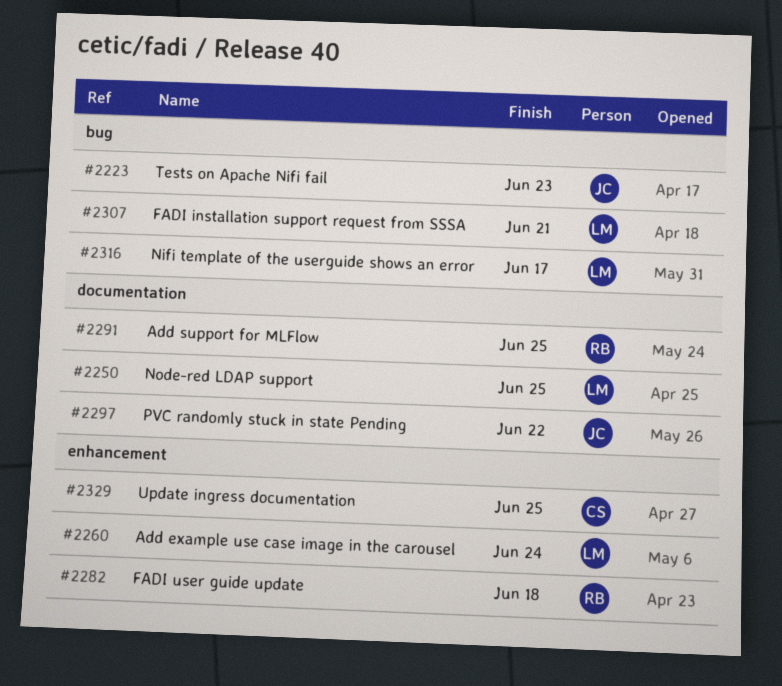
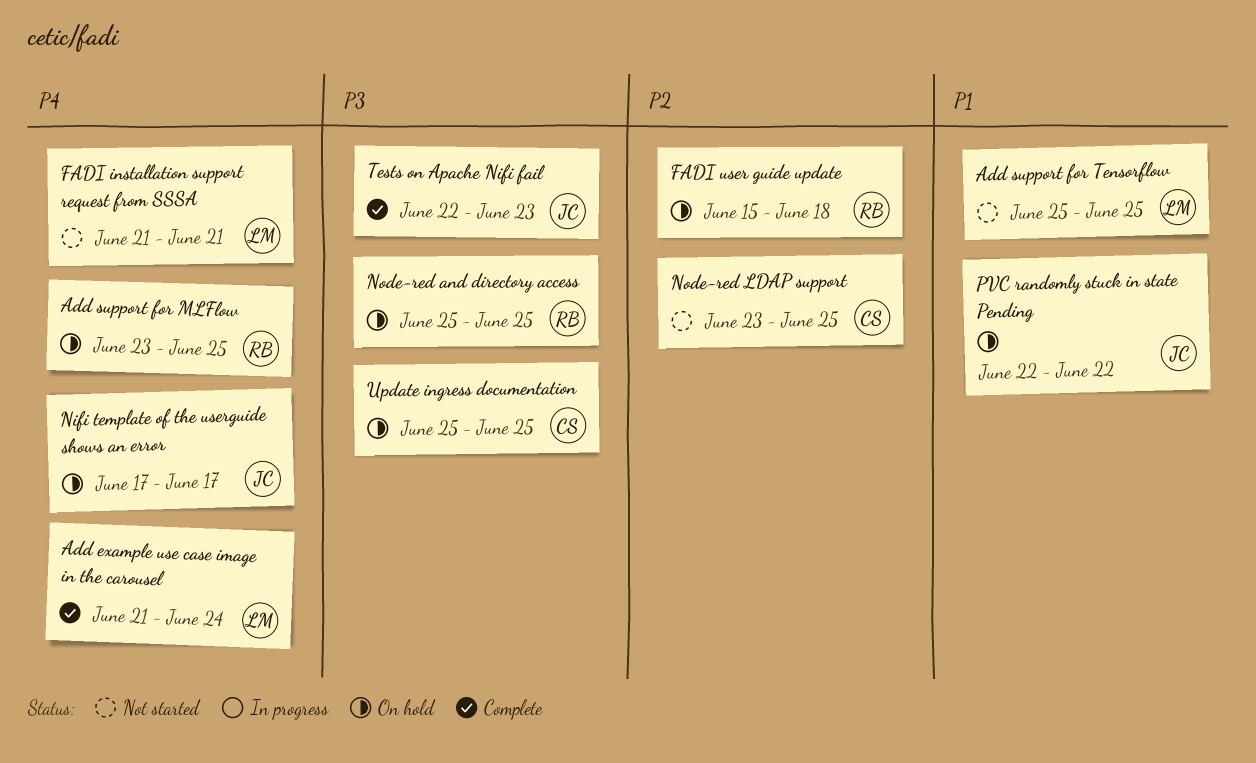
Add support for Tensorflow: none -> present
Nifi template of the userguide shows an error, owner: LM -> JC
Node-red and directory access: none -> present
Node-red LDAP support, owner: LM -> CS

